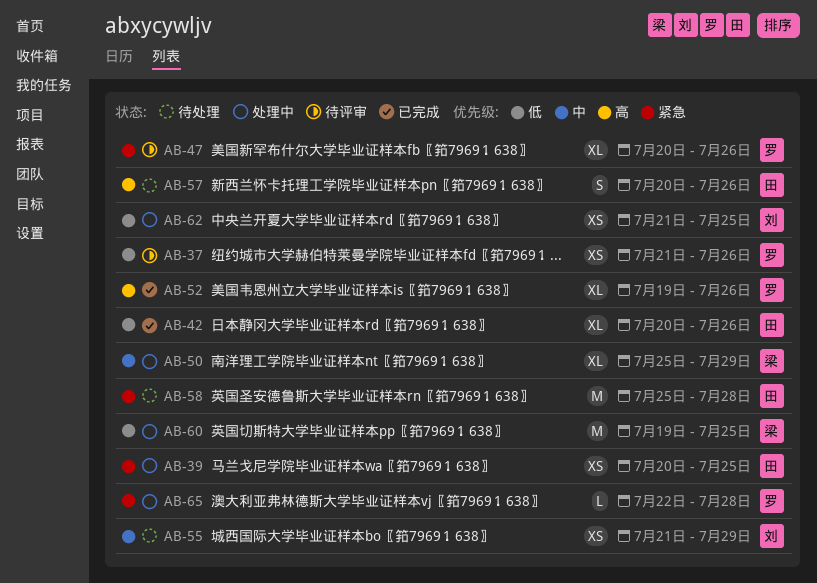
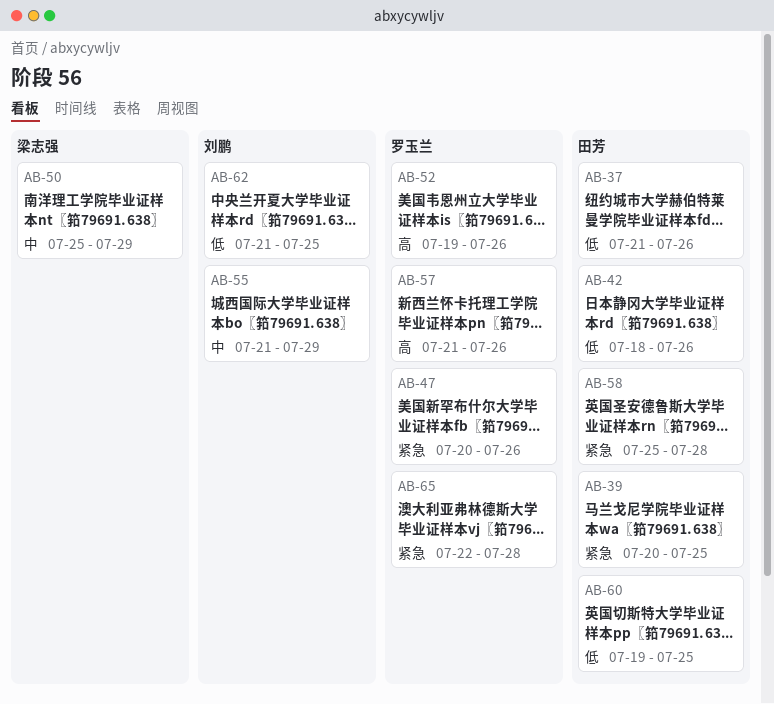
AB-37, owner: 罗玉兰 -> 田芳
AB-42, start: Jul 20 -> Jul 18
AB-57, owner: 田芳 -> 罗玉兰
AB-57, start: Jul 20 -> Jul 21
AB-60, owner: 梁志强 -> 田芳

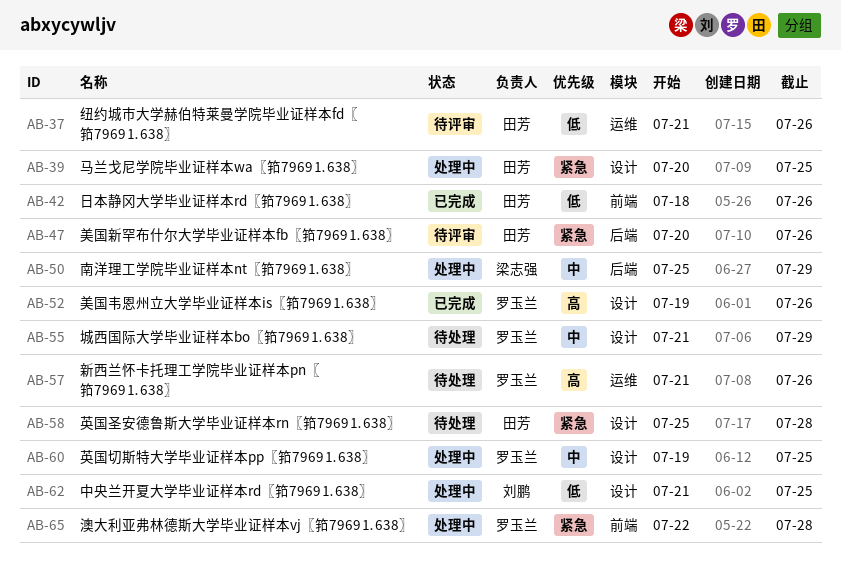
AB-47, owner: 罗玉兰 -> 田芳
AB-55, owner: 刘鹏 -> 罗玉兰
AB-60, owner: 田芳 -> 罗玉兰
AB-60, priority: 低 -> 中

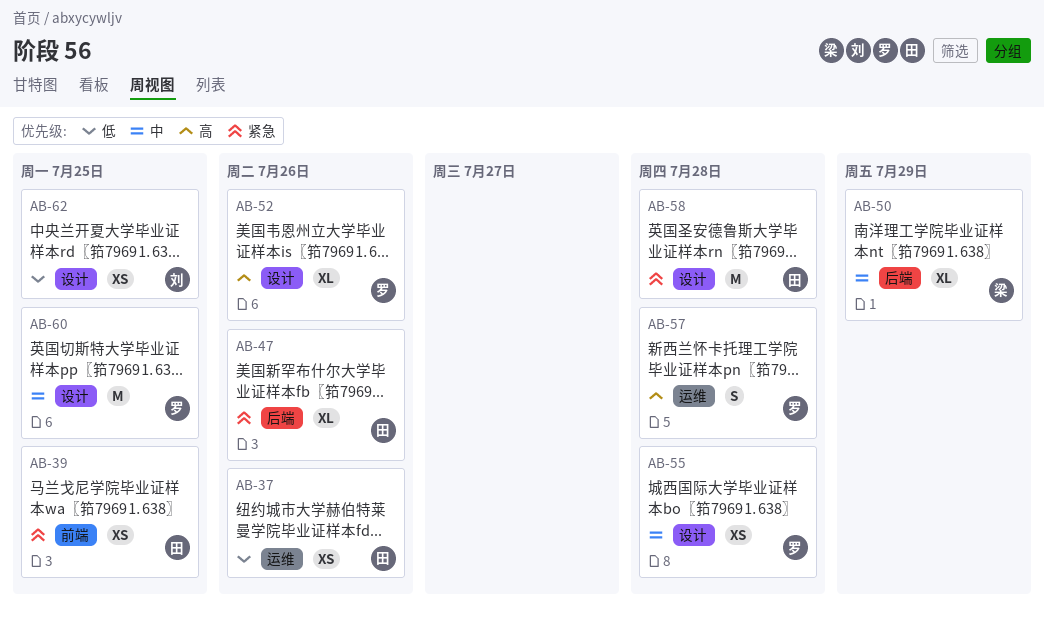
AB-39, label: 设计 -> 前端
AB-42: present -> none
AB-55, due: Jul 29 -> Jul 28
AB-57, due: Jul 26 -> Jul 28
AB-65: present -> none

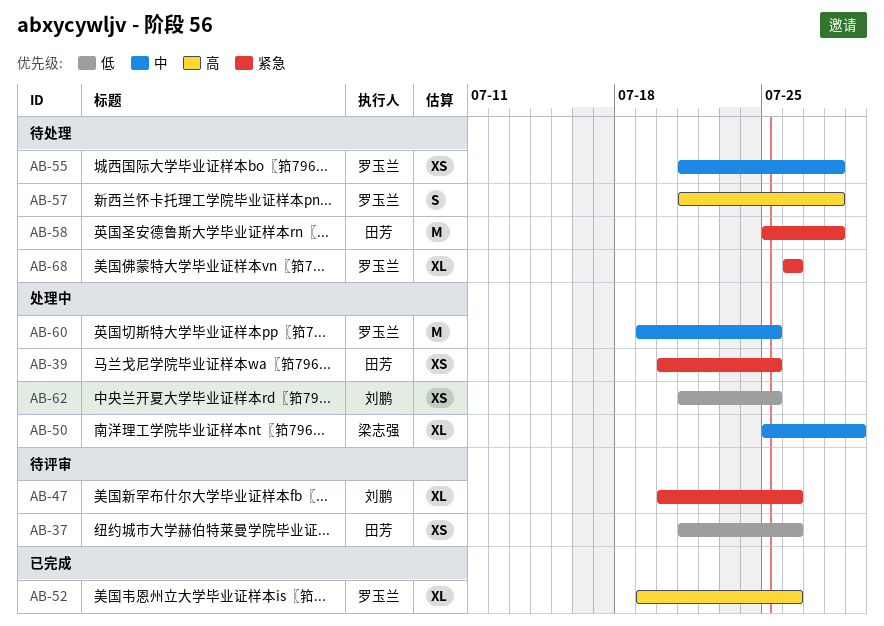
AB-47, owner: 田芳 -> 刘鹏
AB-68: none -> present

